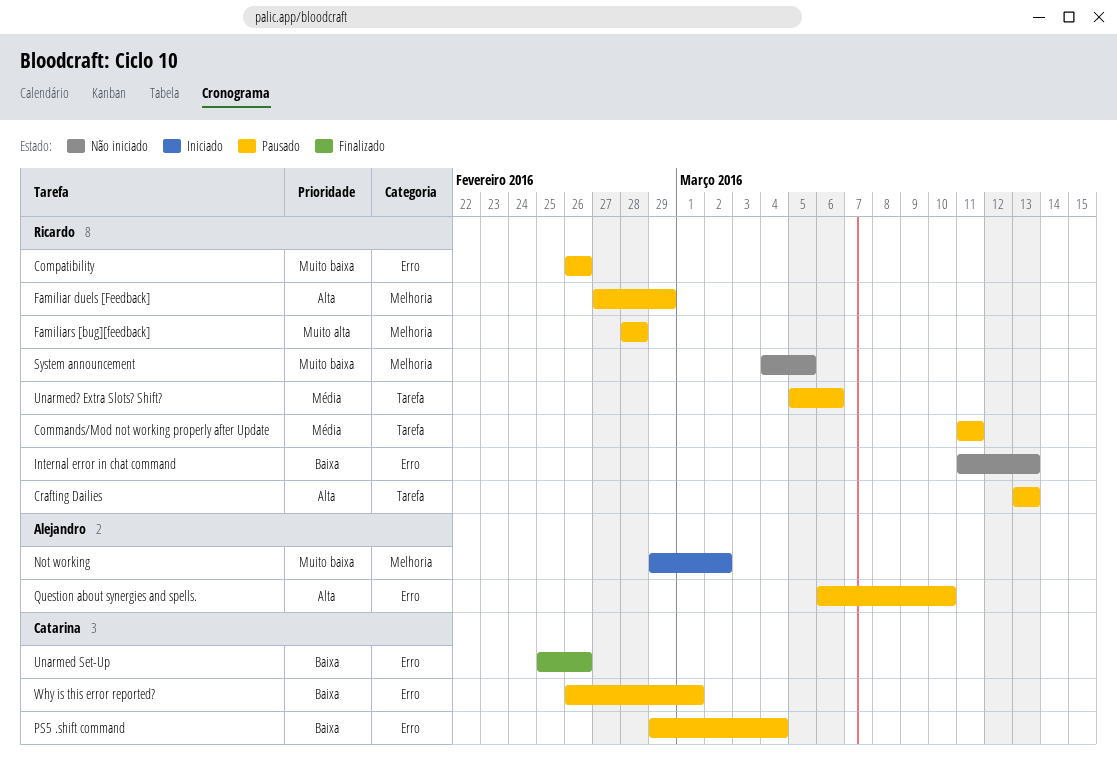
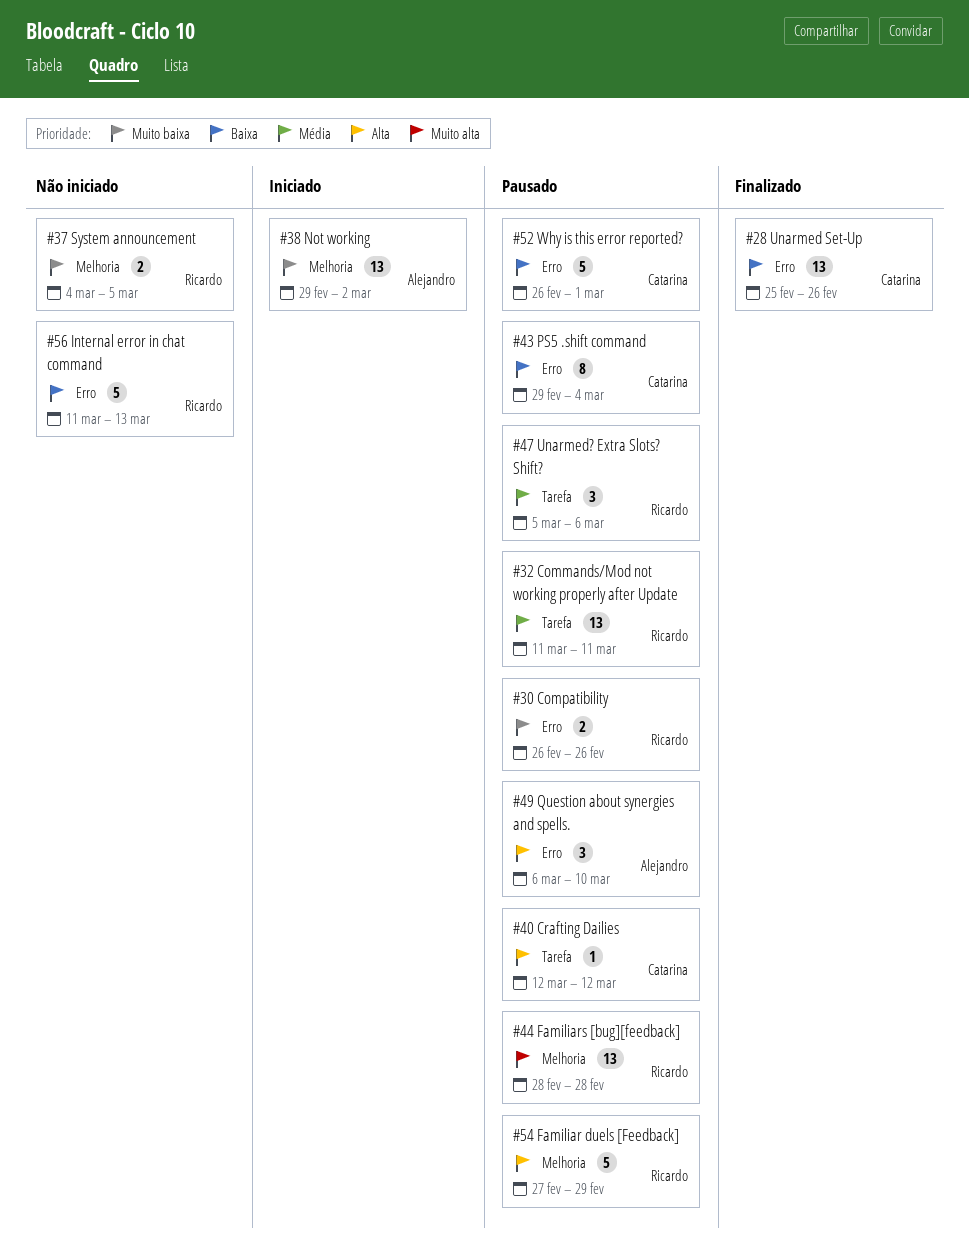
Crafting Dailies, owner: Ricardo -> Catarina
Crafting Dailies, start: Mar 13 -> Mar 12
Crafting Dailies, due: Mar 13 -> Mar 12

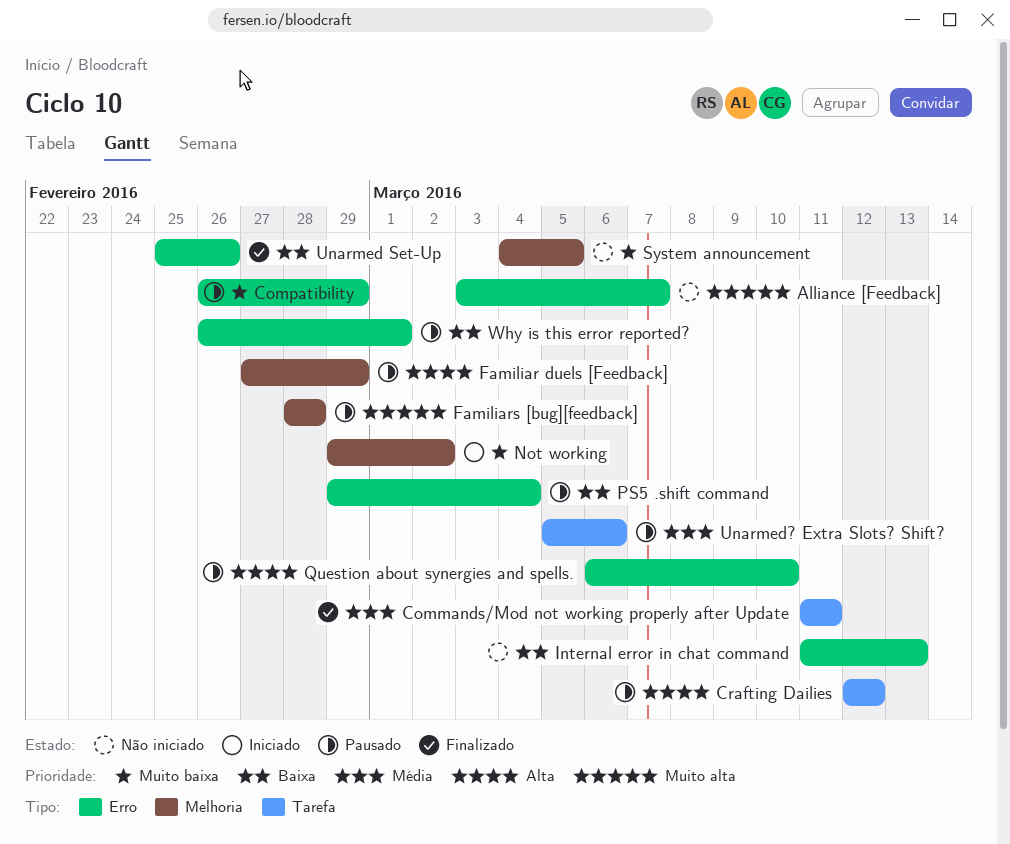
Alliance [Feedback]: none -> present
Commands/Mod not working properly after Update, status: Pausado -> Finalizado
Compatibility, due: Feb 26 -> Feb 29

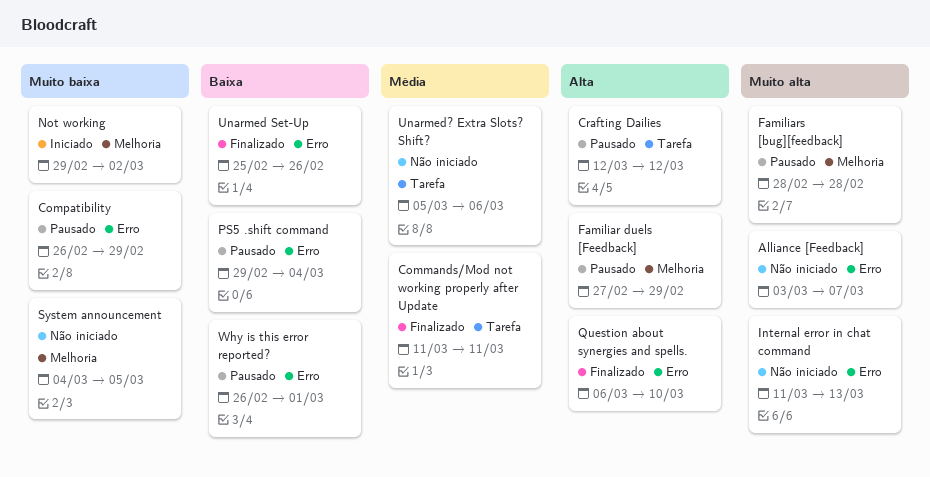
Internal error in chat command, priority: Baixa -> Muito alta
Question about synergies and spells., status: Pausado -> Finalizado
Unarmed? Extra Slots? Shift?, status: Pausado -> Não iniciado

